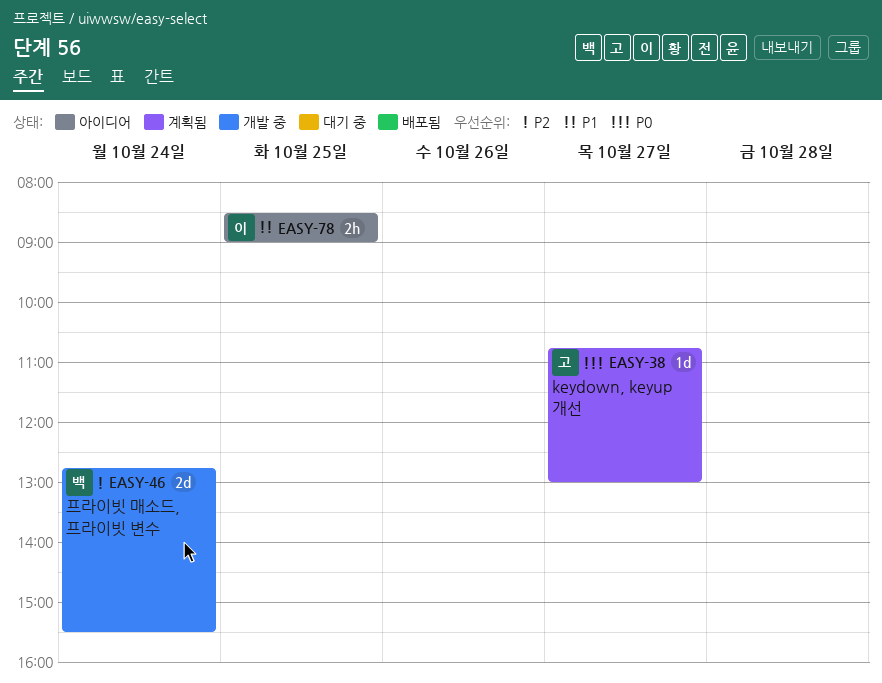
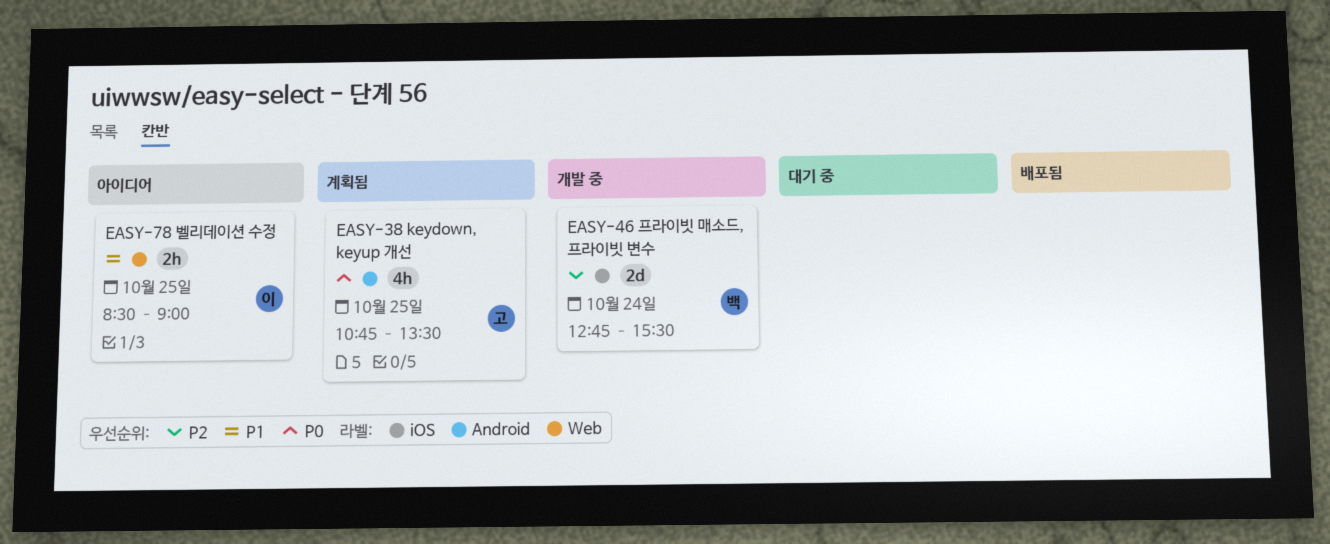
EASY-38, estimate: 1d -> 4h
EASY-38, day: Oct 27 -> Oct 25
EASY-38, ends: 13:00 -> 13:30

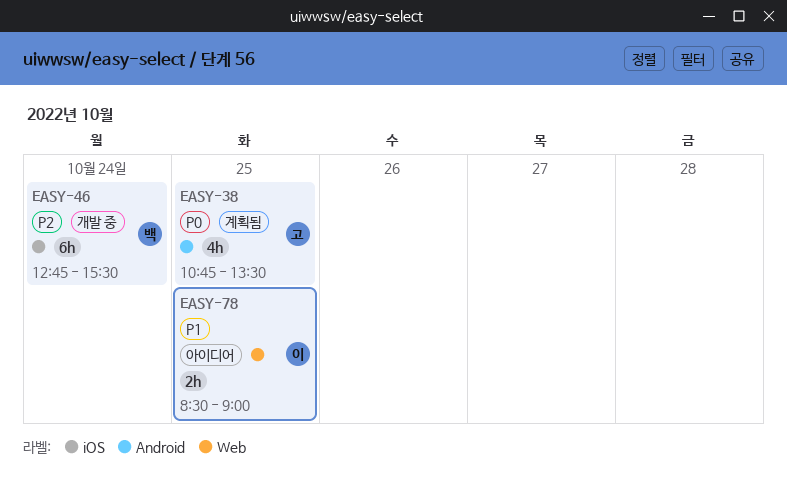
EASY-46, estimate: 2d -> 6h

